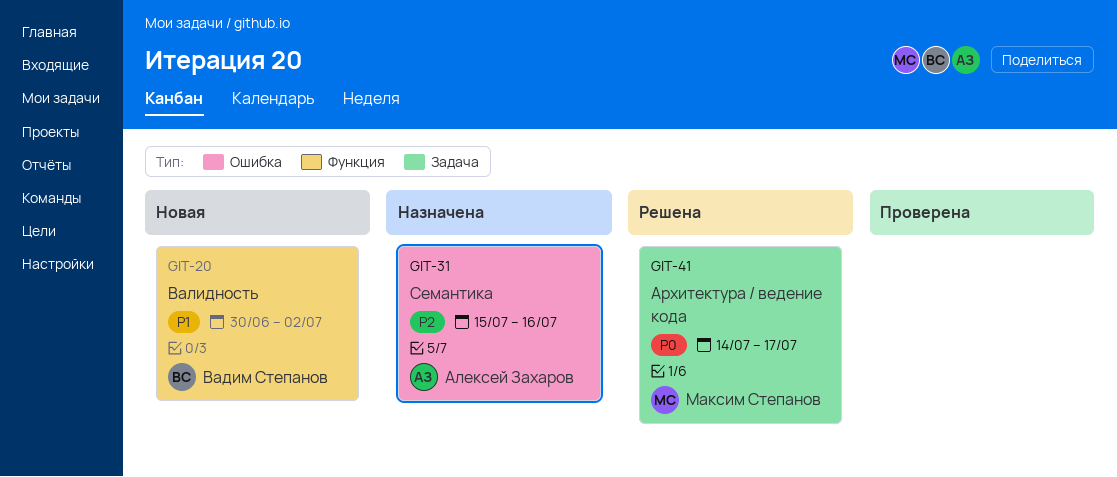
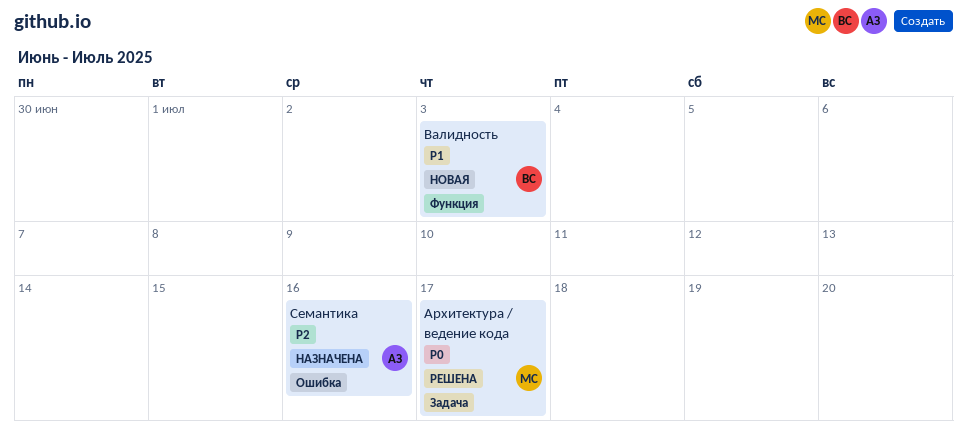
Валидность, due: Jul 2 -> Jul 3

